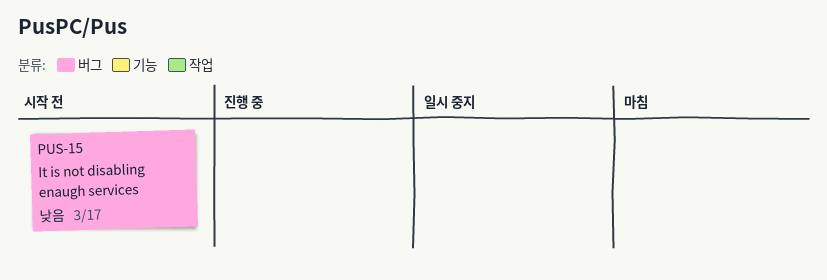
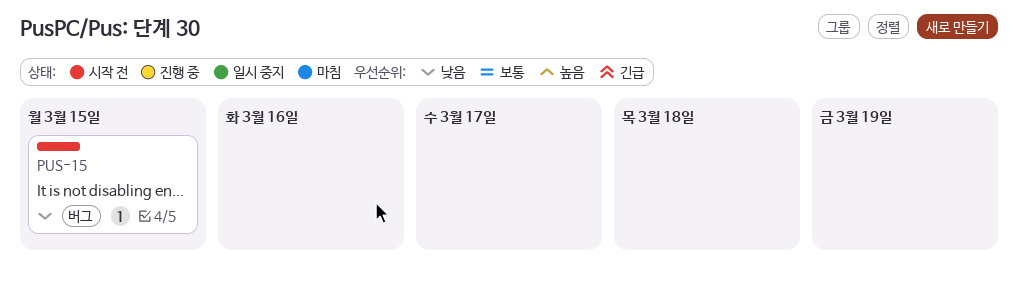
PUS-15, due: Mar 17 -> Mar 15

